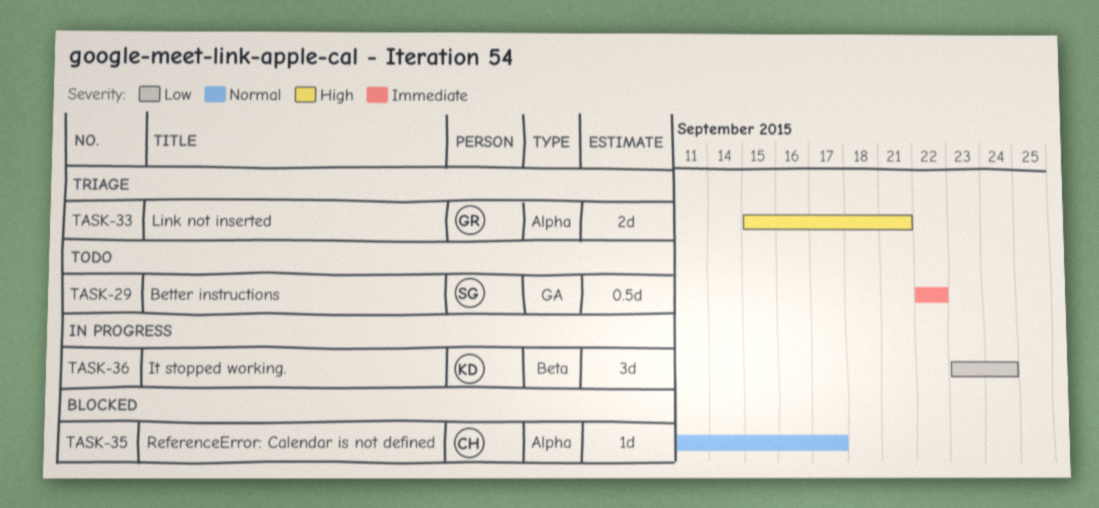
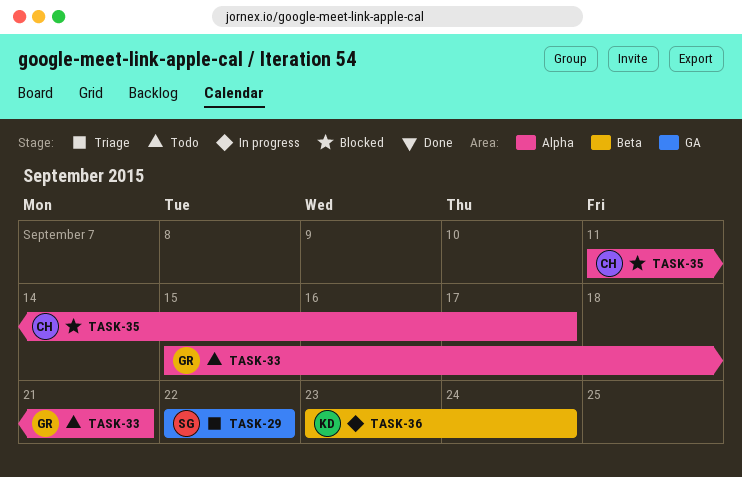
TASK-29, status: Todo -> Triage
TASK-33, status: Triage -> Todo

